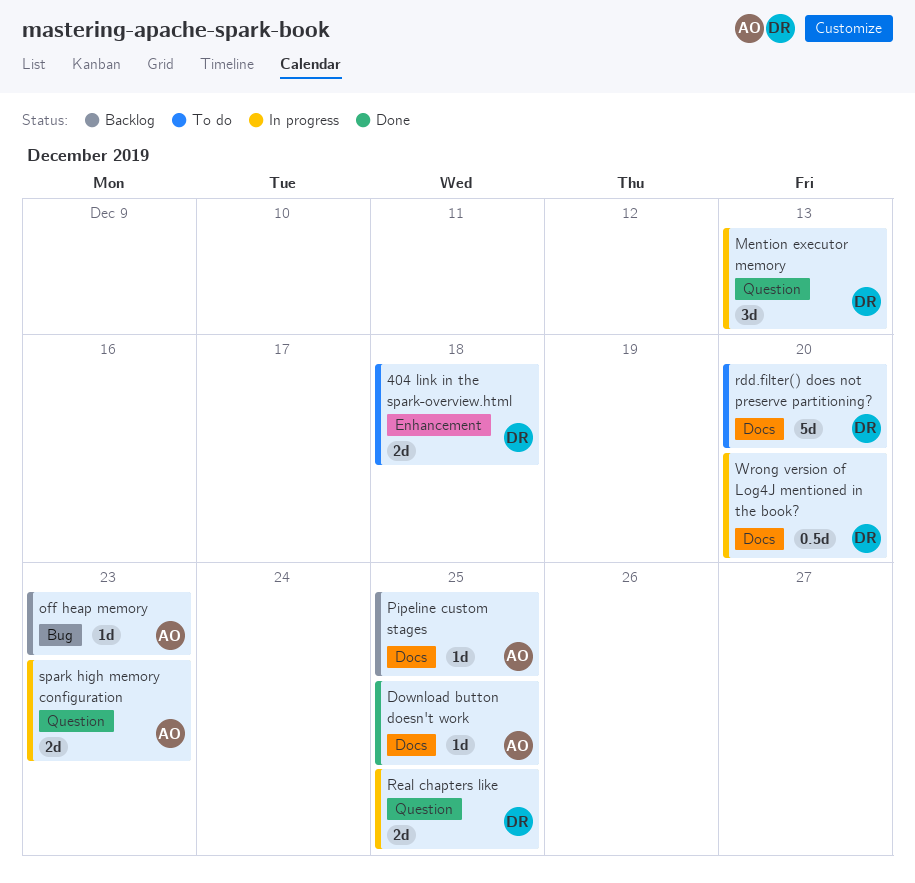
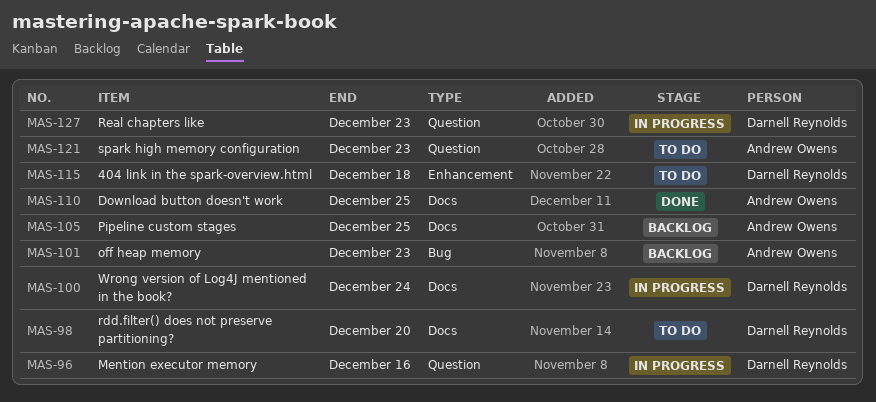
Mention executor memory, due: Dec 13 -> Dec 16
Real chapters like, due: Dec 25 -> Dec 23
spark high memory configuration, status: In progress -> To do
Wrong version of Log4J mentioned in the book?, due: Dec 20 -> Dec 24

